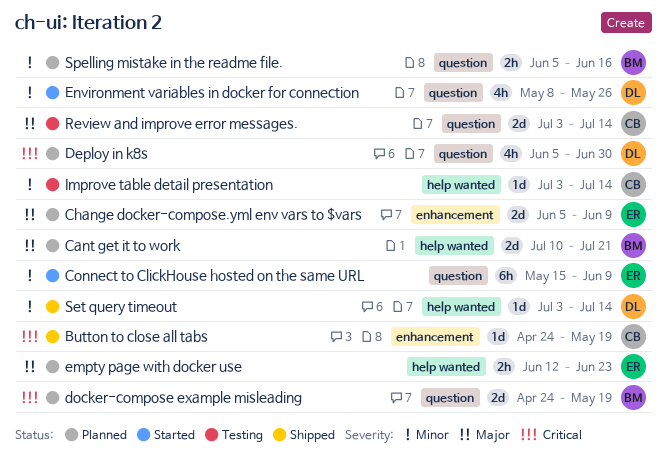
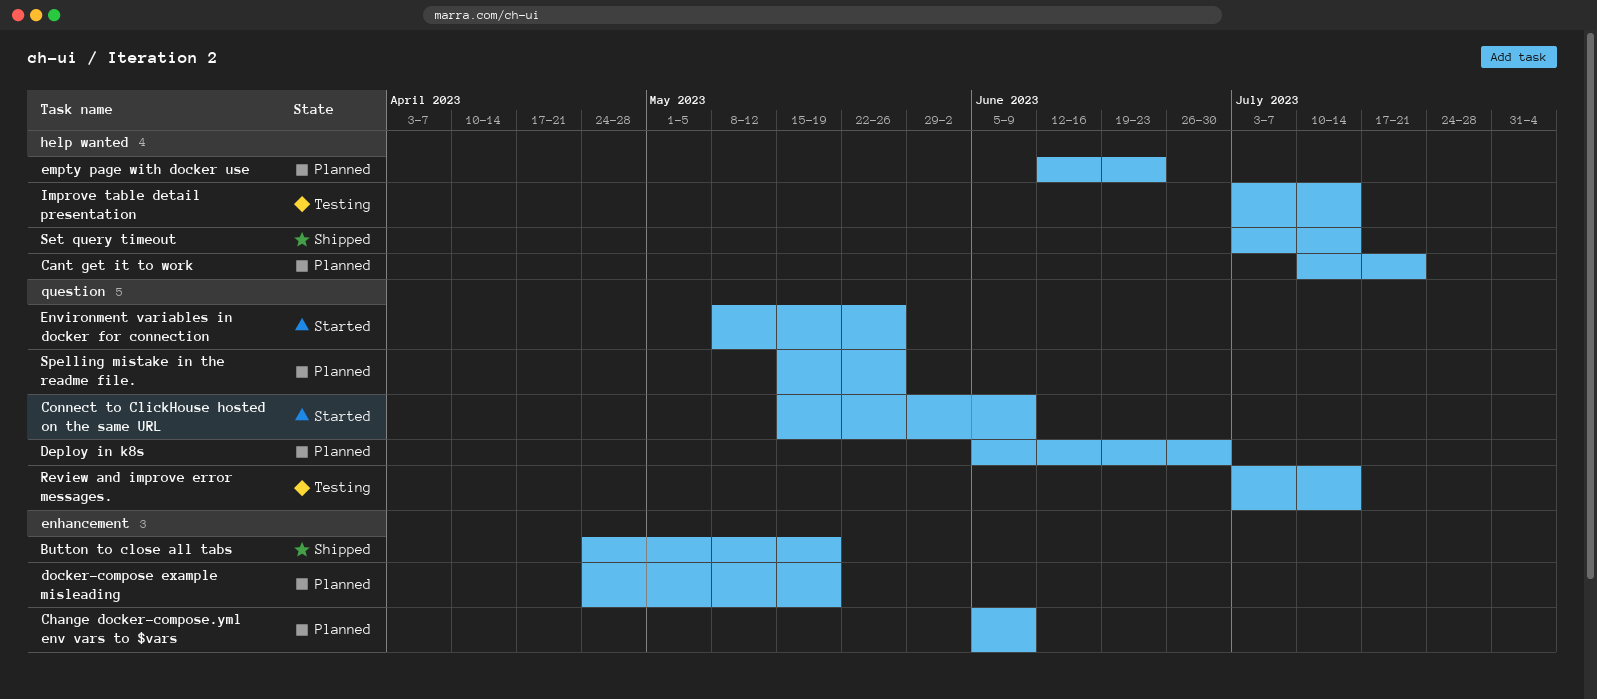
docker-compose example misleading, label: question -> enhancement
Spelling mistake in the readme file., start: Jun 5 -> May 15
Spelling mistake in the readme file., due: Jun 16 -> May 26

